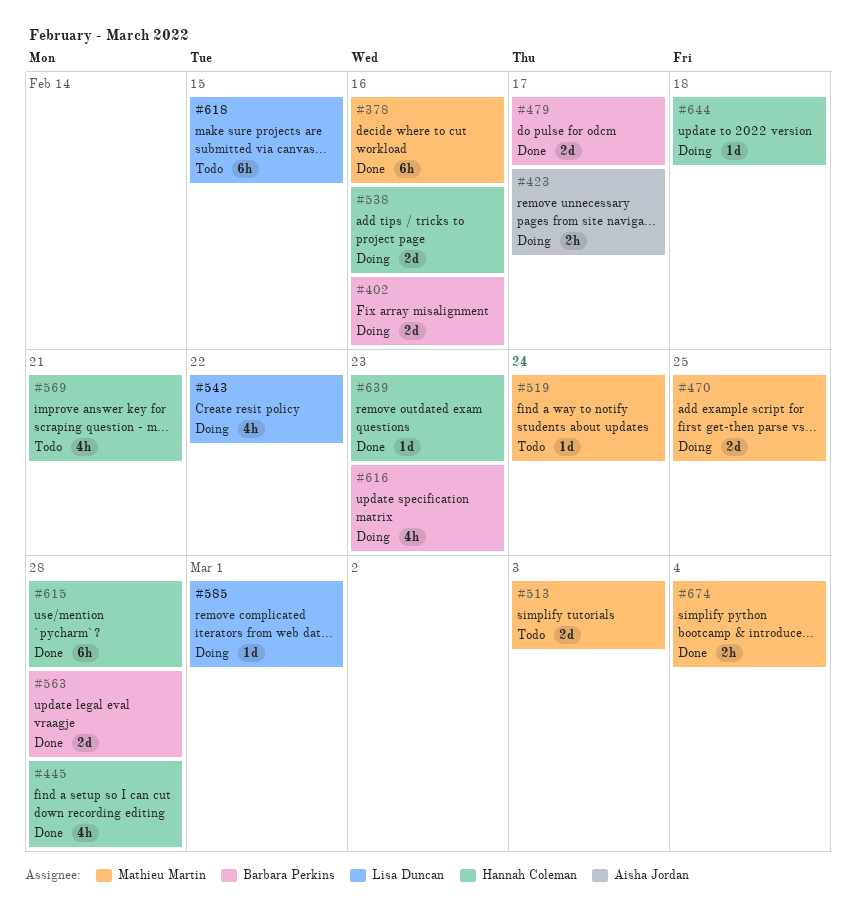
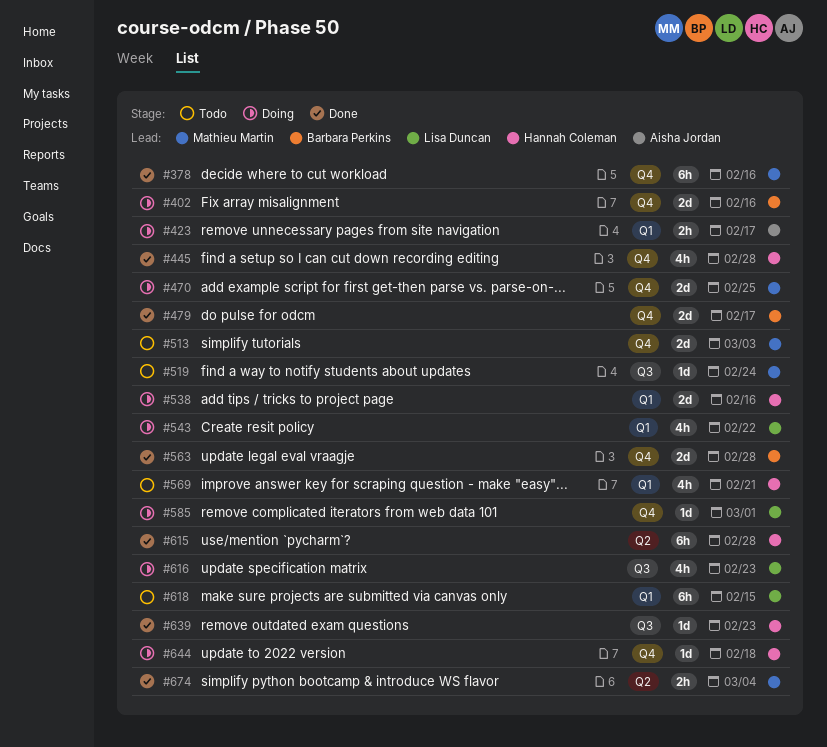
#616, owner: Barbara Perkins -> Lisa Duncan

